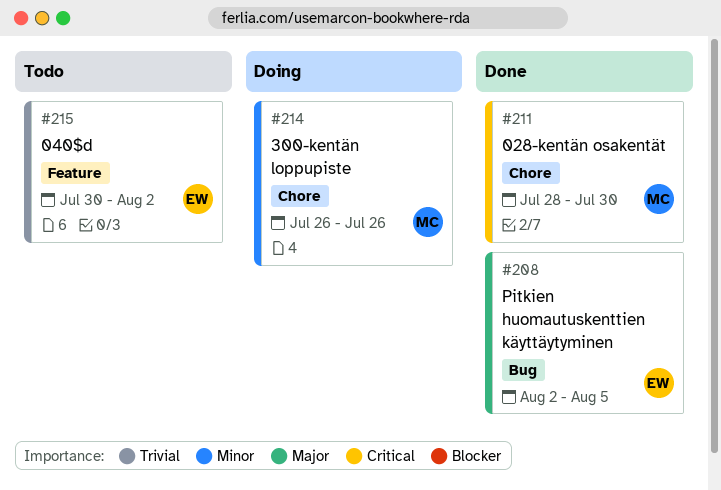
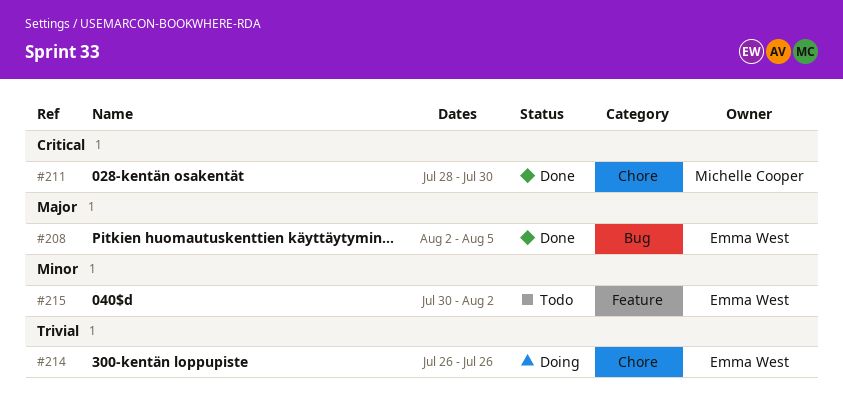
#214, owner: Michelle Cooper -> Emma West
#214, priority: Minor -> Trivial
#215, priority: Trivial -> Minor

